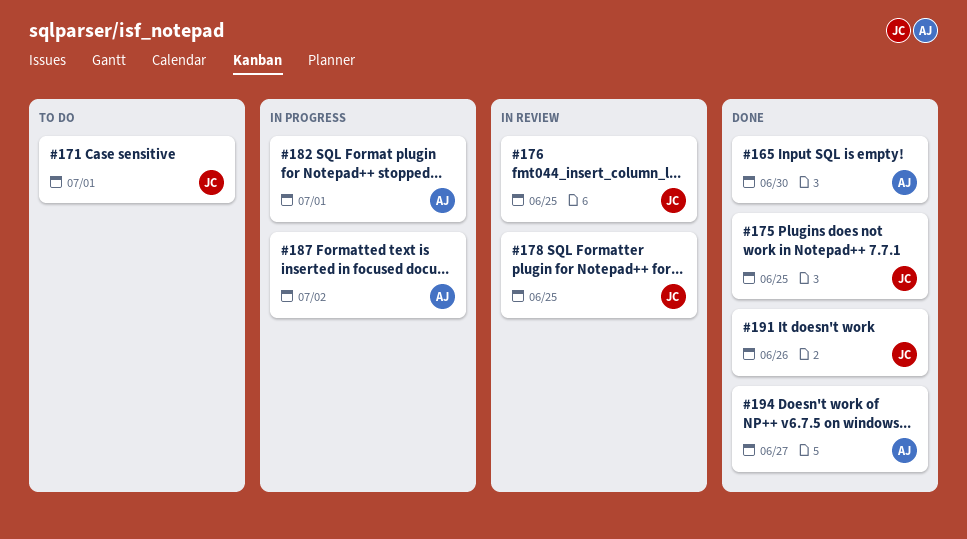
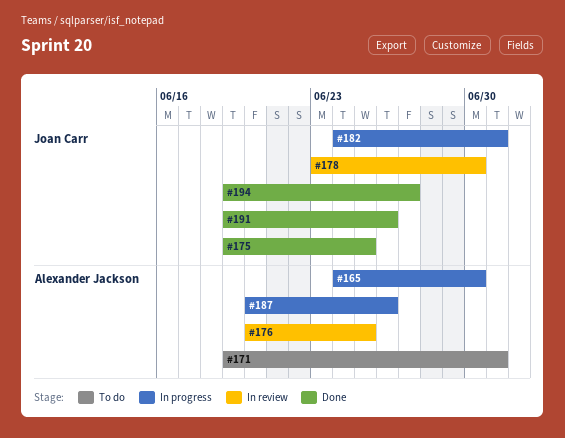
#165, status: Done -> In progress
#171, owner: Joan Carr -> Alexander Jackson
#176, owner: Joan Carr -> Alexander Jackson
#178, due: Jun 25 -> Jun 30
#182, owner: Alexander Jackson -> Joan Carr
#187, due: Jul 2 -> Jun 26
#194, owner: Alexander Jackson -> Joan Carr

